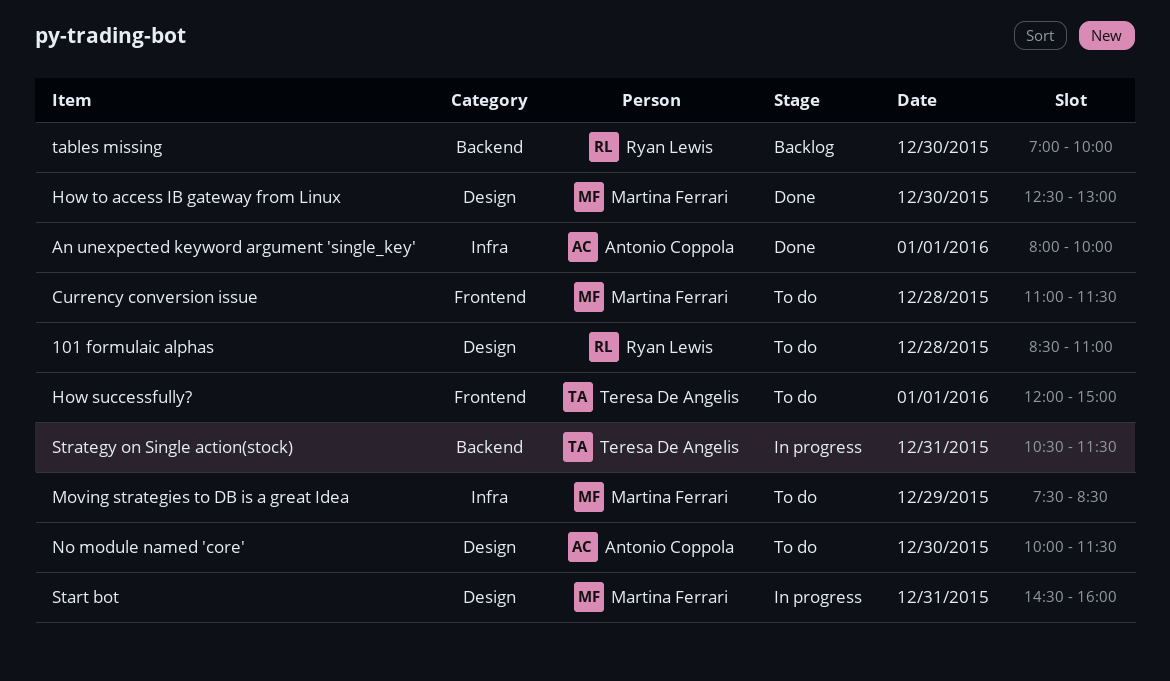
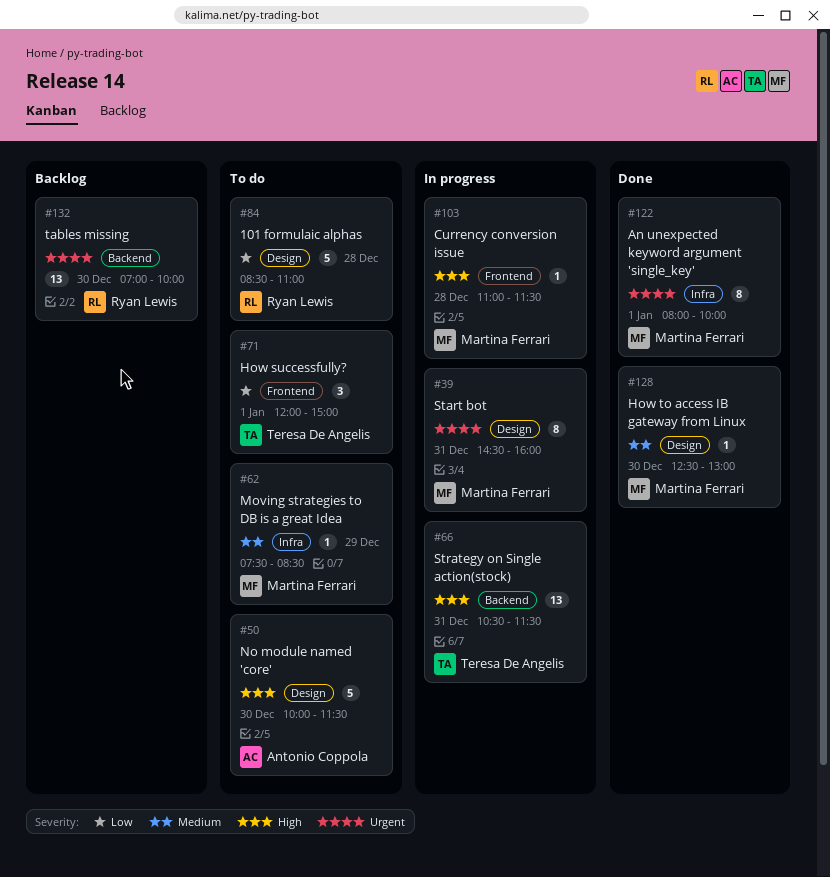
An unexpected keyword argument 'single_key', owner: Antonio Coppola -> Martina Ferrari
Currency conversion issue, status: To do -> In progress

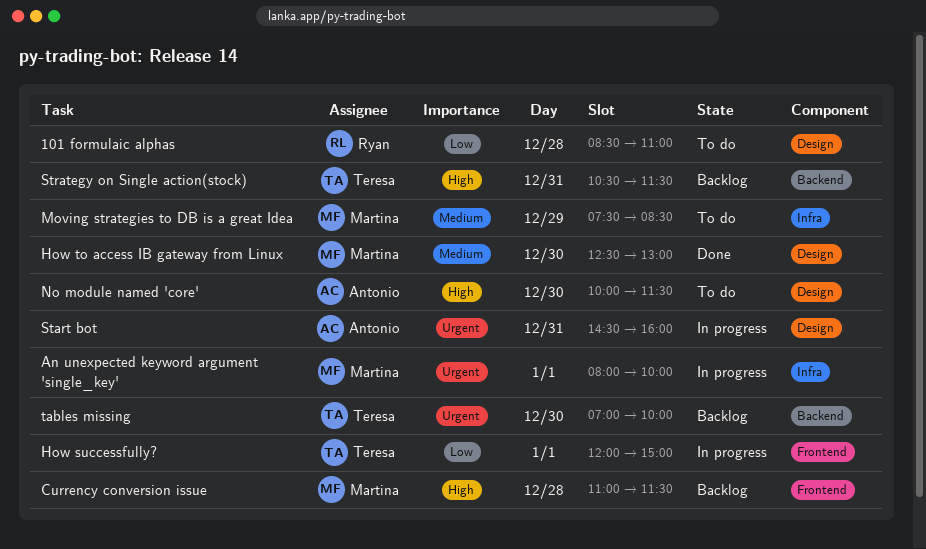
An unexpected keyword argument 'single_key', status: Done -> In progress
Currency conversion issue, status: In progress -> Backlog
How successfully?, status: To do -> In progress
Start bot, owner: Martina Ferrari -> Antonio Coppola
Strategy on Single action(stock), status: In progress -> Backlog
tables missing, owner: Ryan Lewis -> Teresa De Angelis

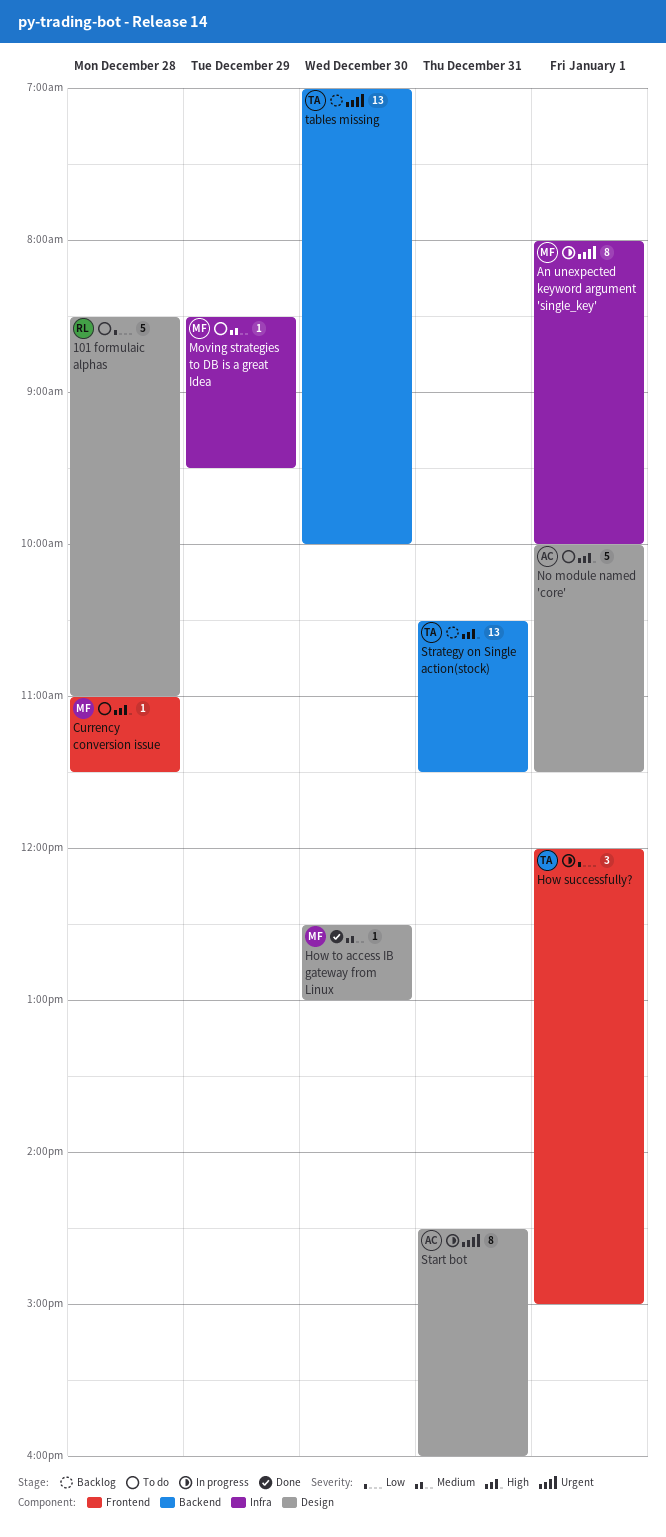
Currency conversion issue, status: Backlog -> To do
Moving strategies to DB is a great Idea, begins: 07:30 -> 08:30
Moving strategies to DB is a great Idea, ends: 08:30 -> 09:30
No module named 'core', day: Dec 30 -> Jan 1

